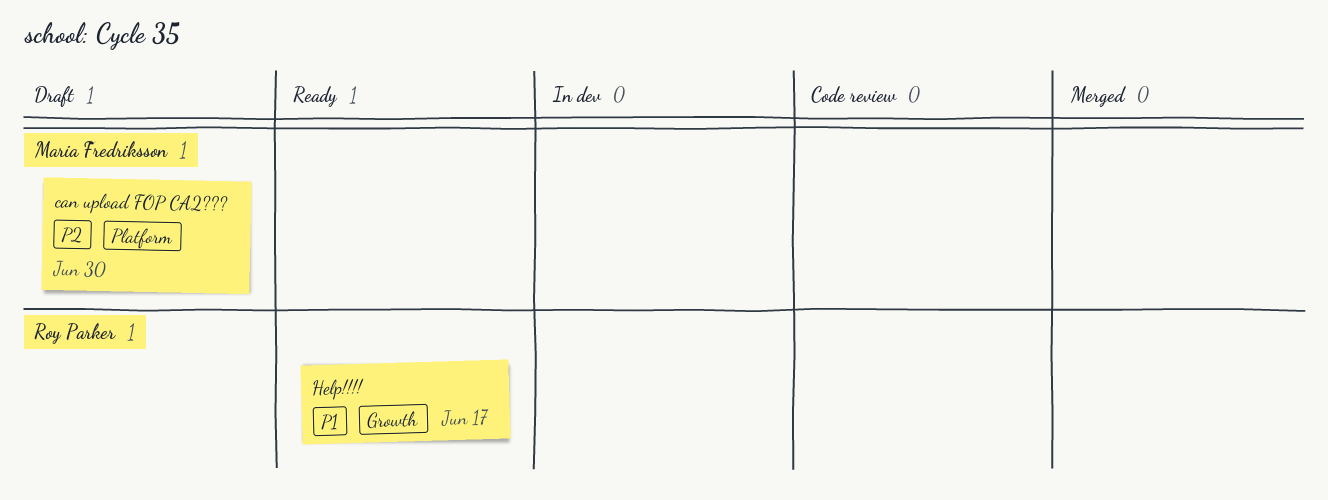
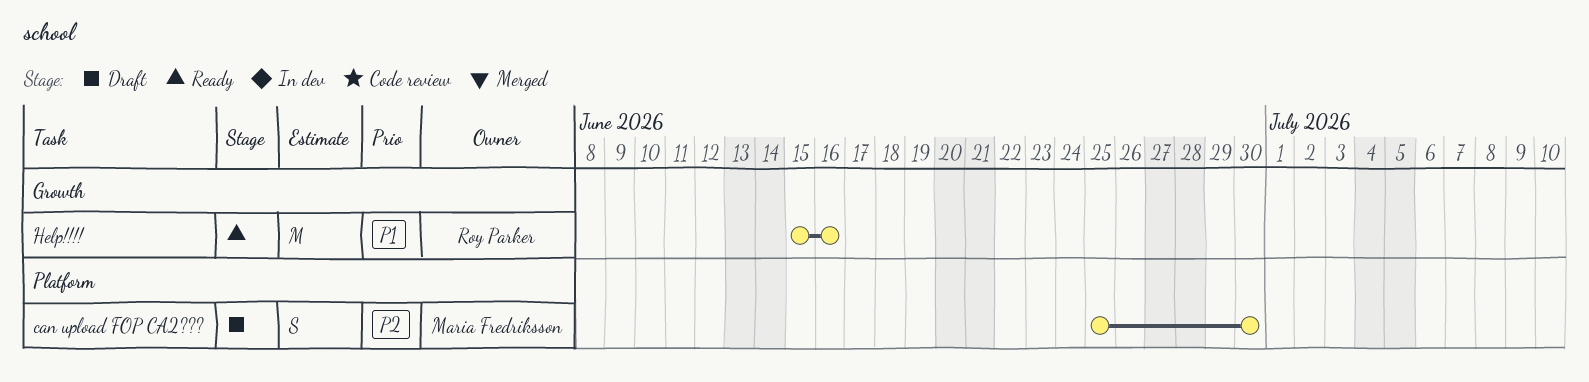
Help!!!!, due: Jun 17 -> Jun 16

